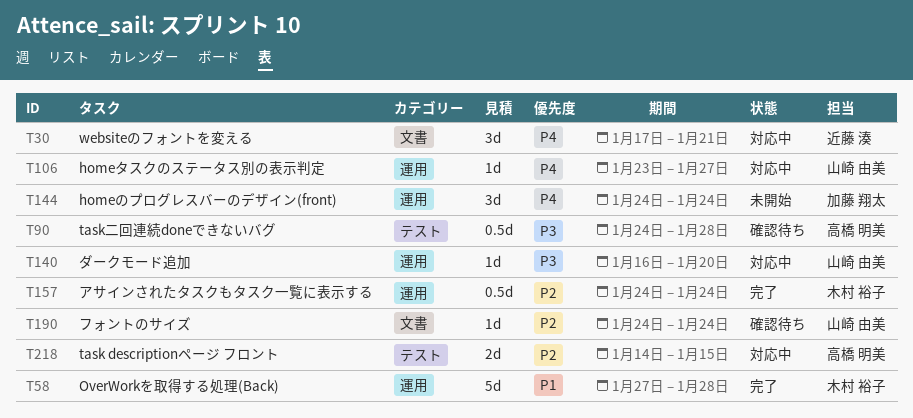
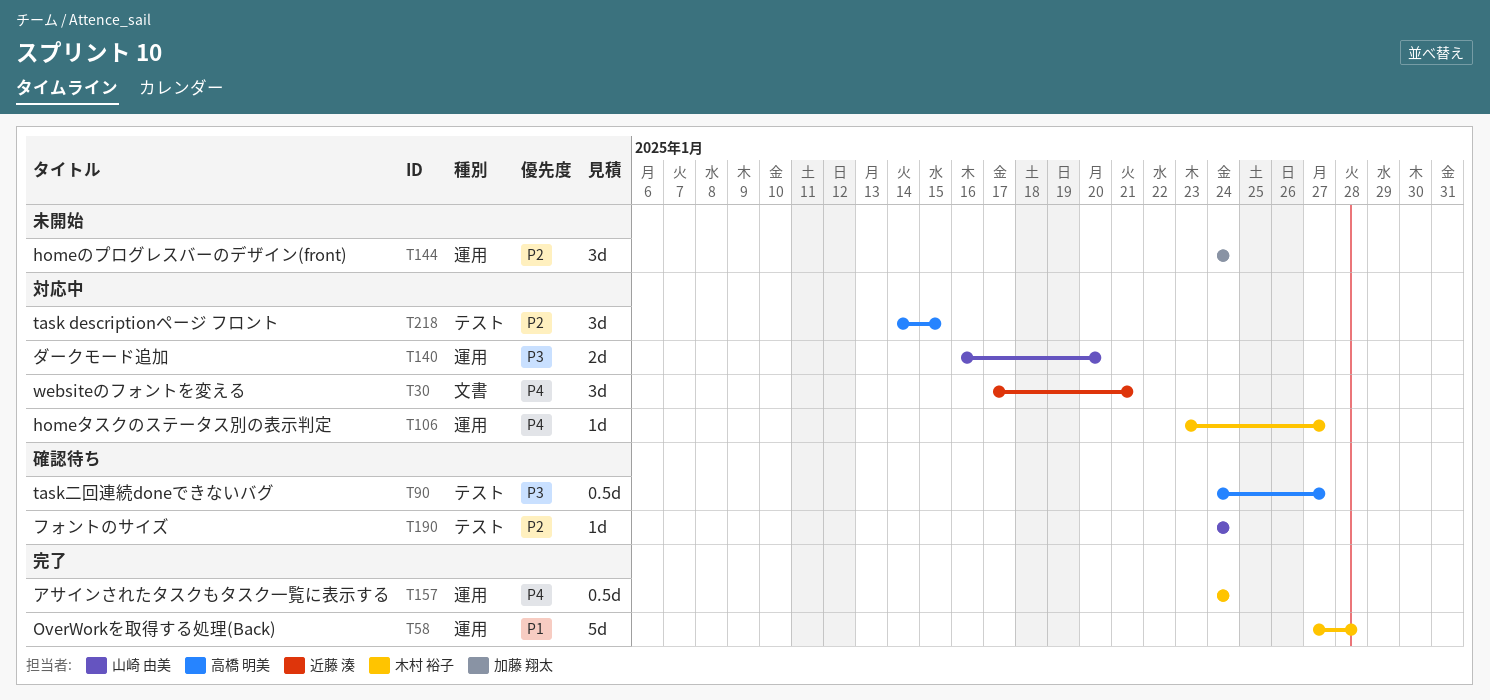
T90, due: Jan 28 -> Jan 27
T106, owner: 山崎 由美 -> 木村 裕子
T140, estimate: 1d -> 2d
T144, priority: P4 -> P2
T157, priority: P2 -> P4
T190, label: 文書 -> テスト
T218, estimate: 2d -> 3d

